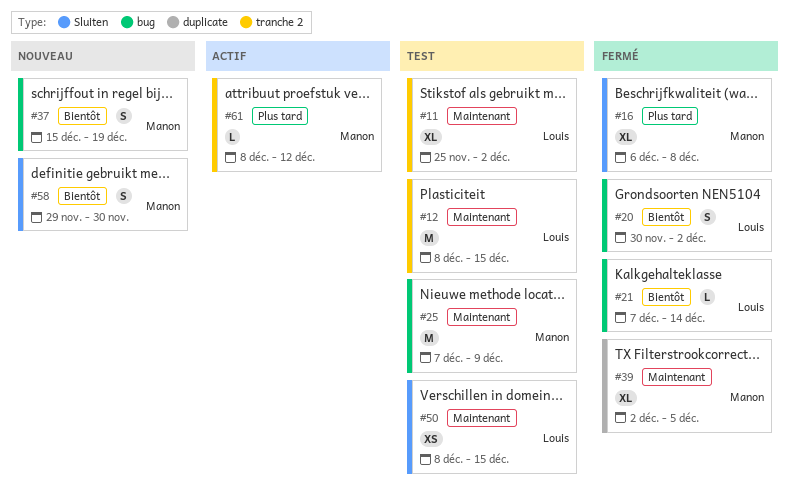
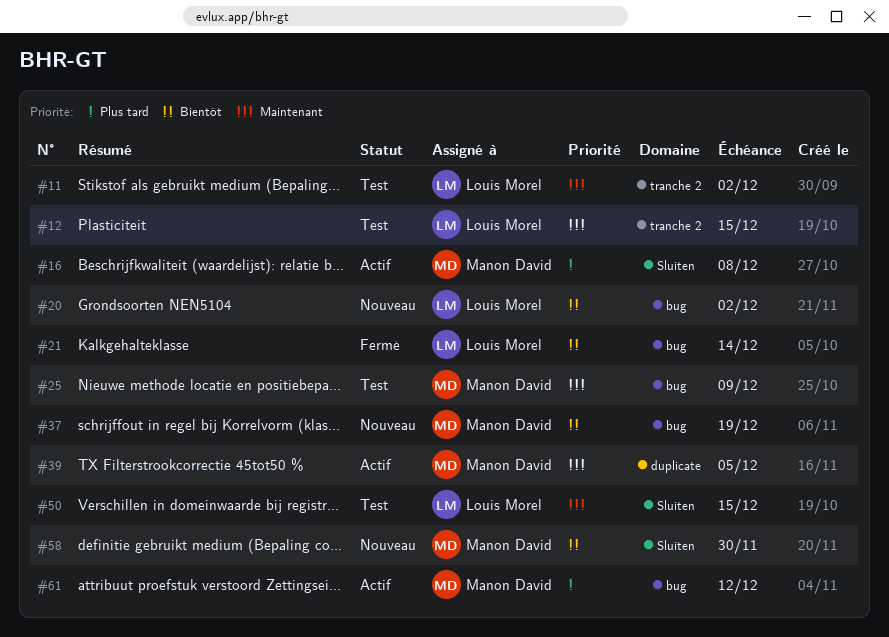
#16, status: Fermé -> Actif
#20, status: Fermé -> Nouveau
#39, status: Fermé -> Actif
#61, label: tranche 2 -> bug

